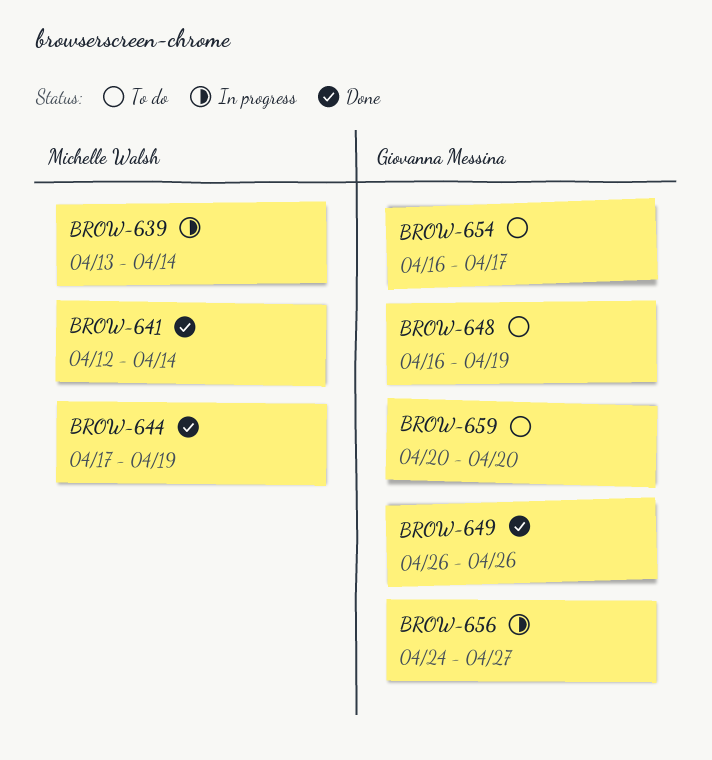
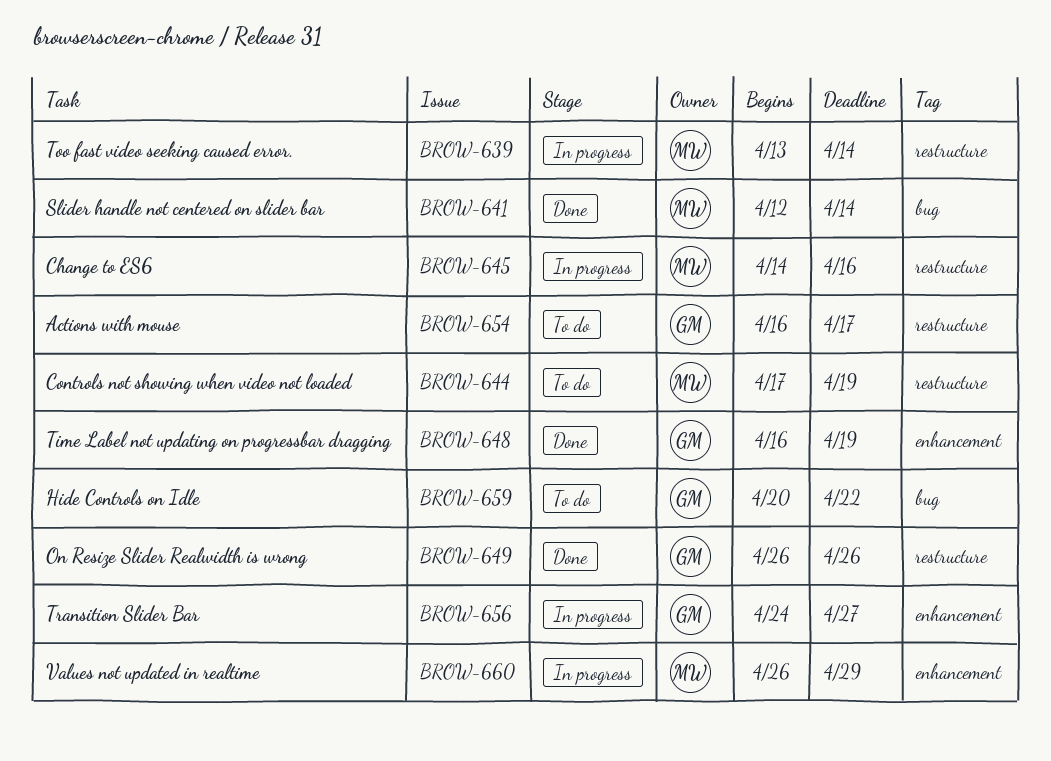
BROW-644, status: Done -> To do
BROW-645: none -> present
BROW-648, status: To do -> Done
BROW-659, due: Apr 20 -> Apr 22
BROW-660: none -> present

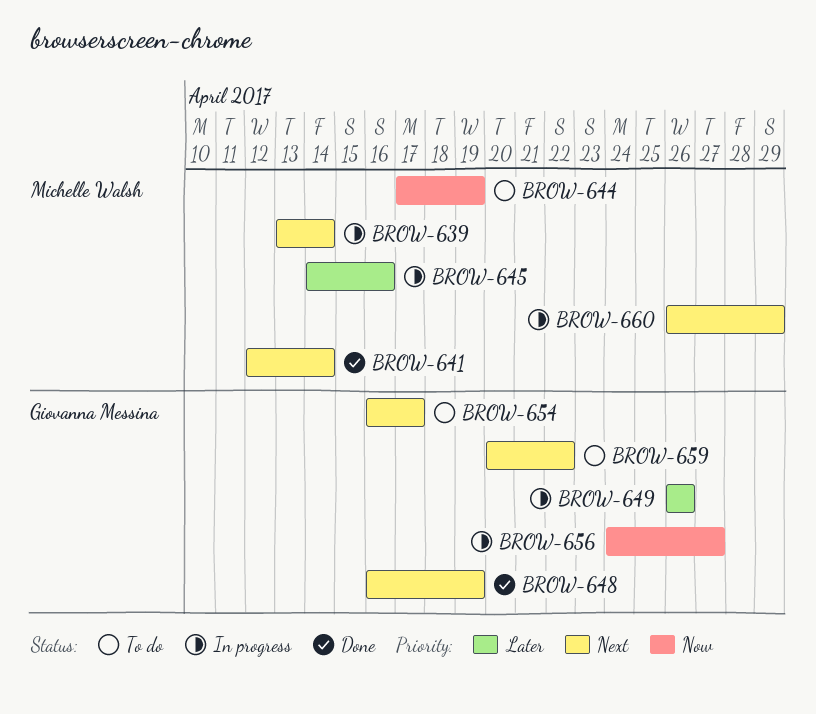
BROW-649, status: Done -> In progress

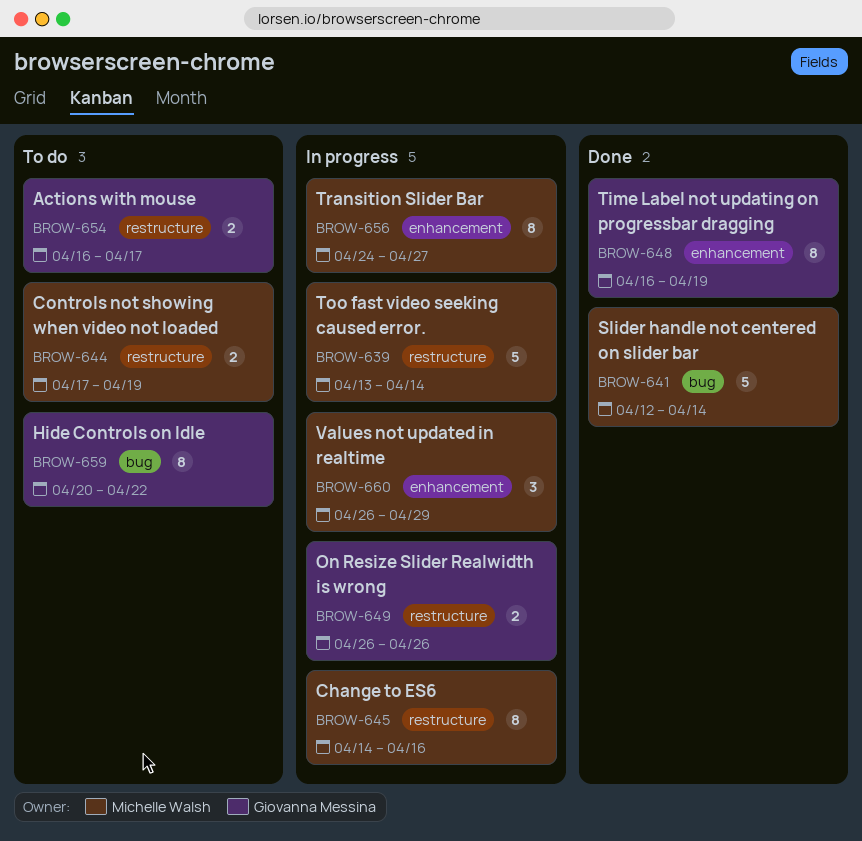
BROW-656, owner: Giovanna Messina -> Michelle Walsh

